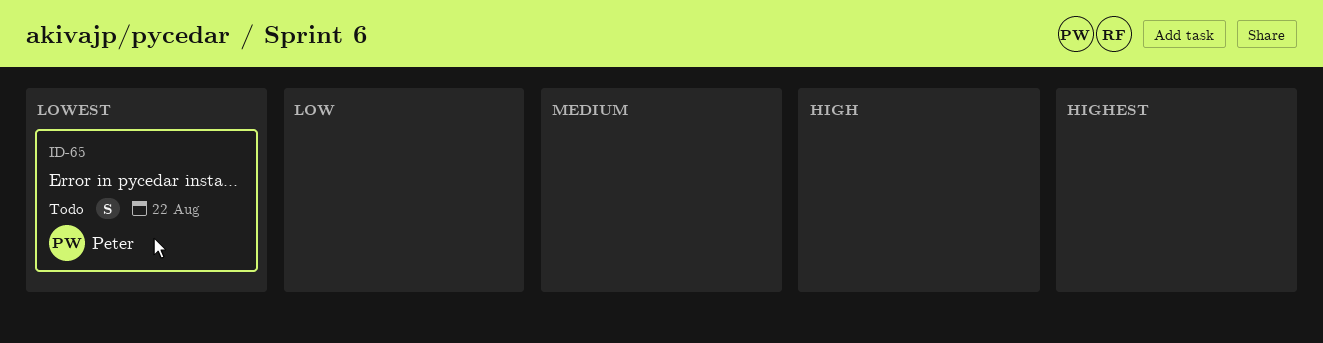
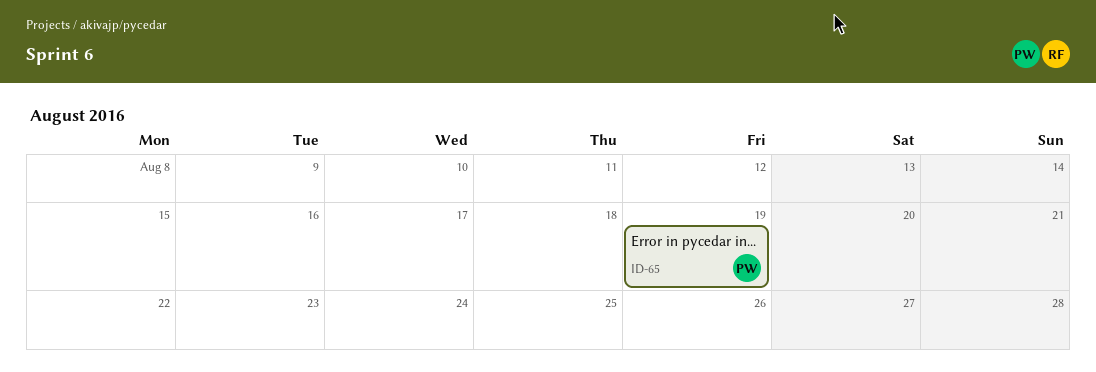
ID-65, due: Aug 22 -> Aug 19

